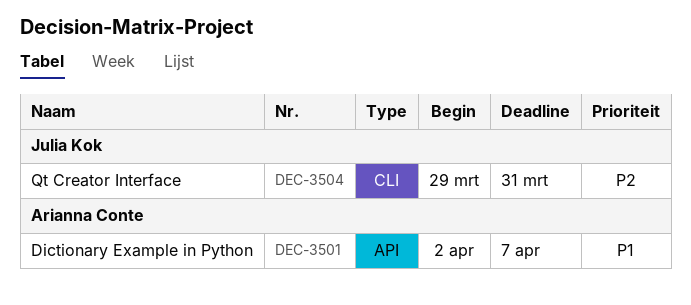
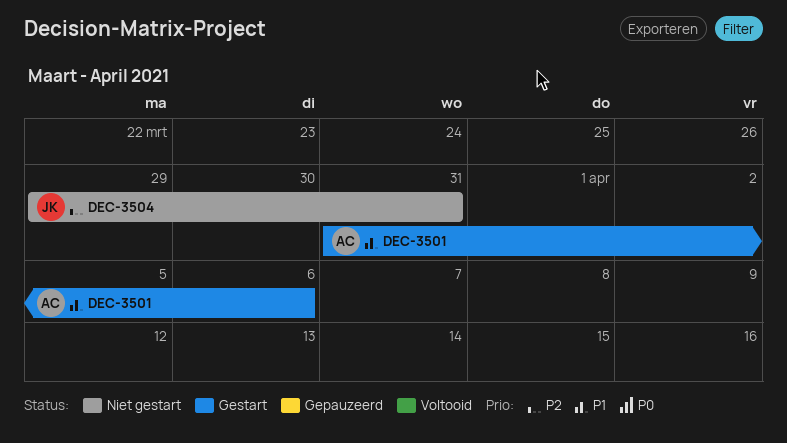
DEC-3501, start: Apr 2 -> Mar 31
DEC-3501, due: Apr 7 -> Apr 6

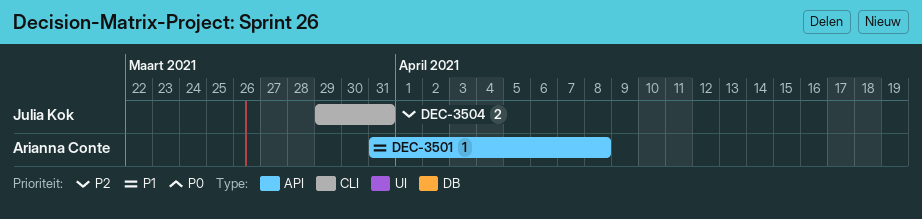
DEC-3501, due: Apr 6 -> Apr 8

